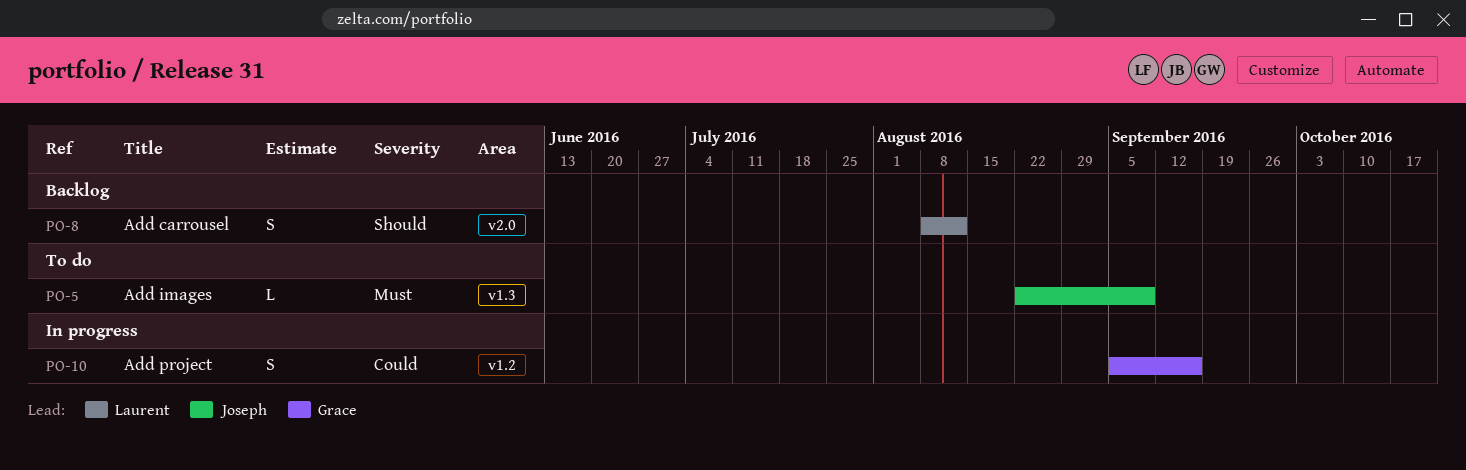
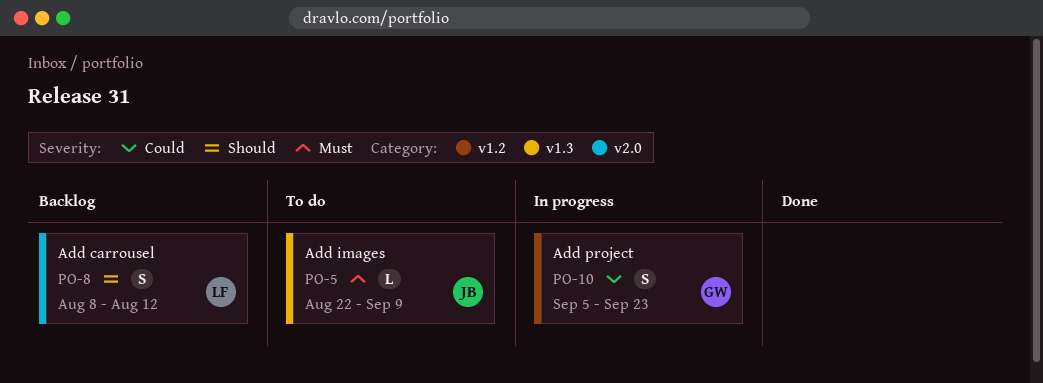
PO-10, due: Sep 16 -> Sep 23

